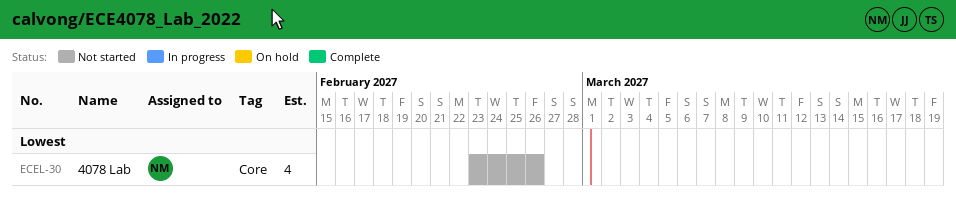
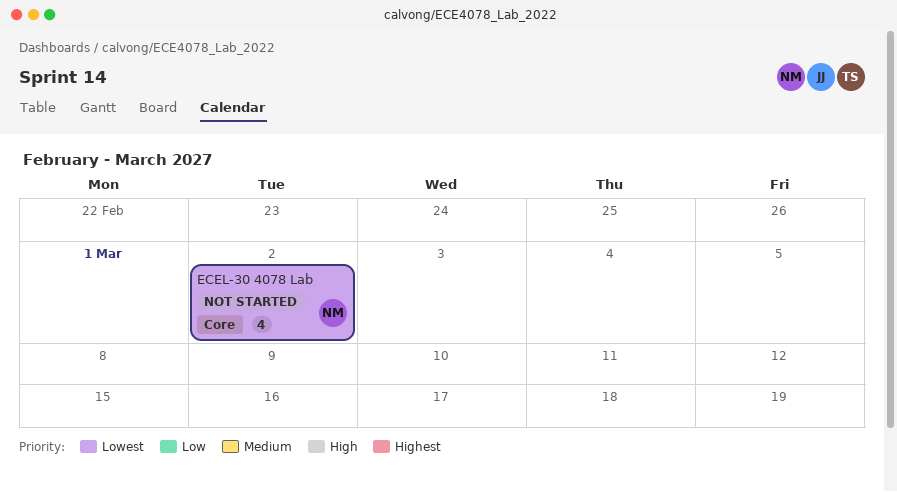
ECEL-30, due: Feb 26 -> Mar 2

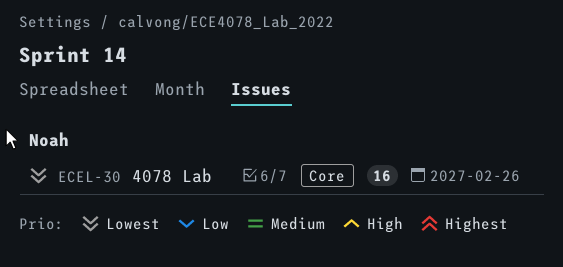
ECEL-30, estimate: 4 -> 16
ECEL-30, due: Mar 2 -> Feb 26

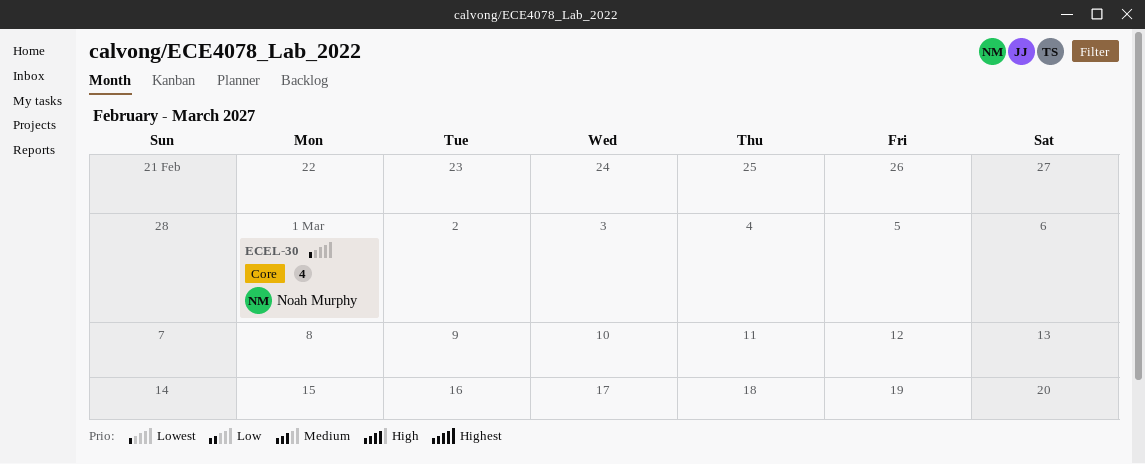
ECEL-30, estimate: 16 -> 4
ECEL-30, due: Feb 26 -> Mar 1

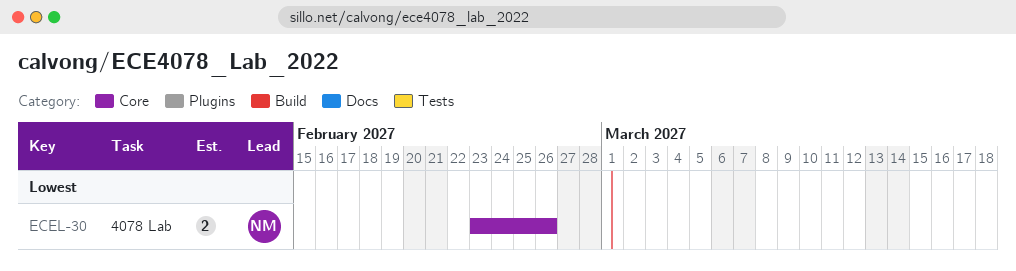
ECEL-30, estimate: 4 -> 2
ECEL-30, due: Mar 1 -> Feb 26

